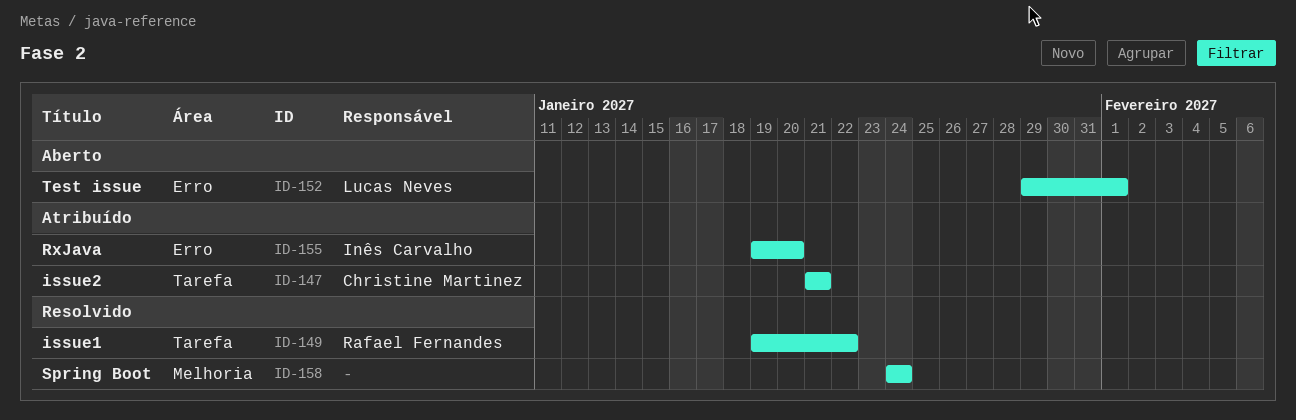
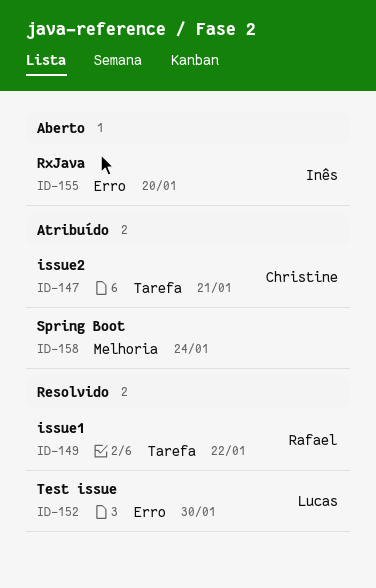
ID-152, status: Aberto -> Resolvido
ID-152, due: Feb 1 -> Jan 30
ID-155, status: Atribuído -> Aberto
ID-158, status: Resolvido -> Atribuído

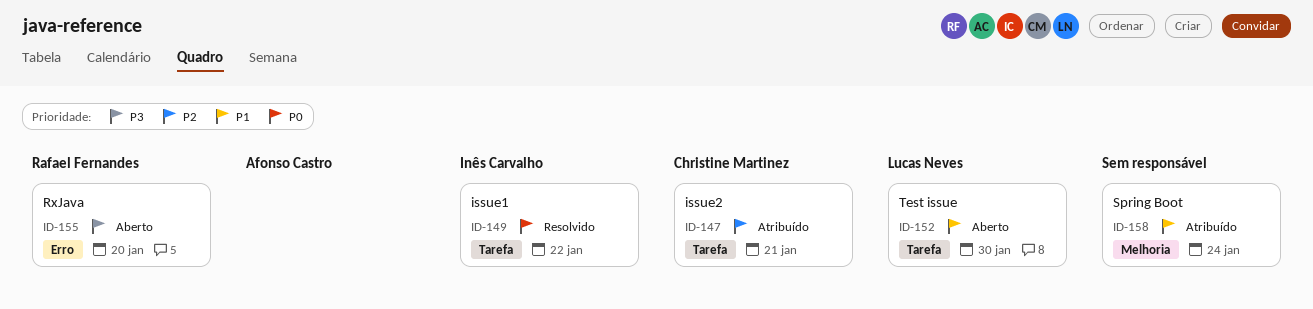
ID-149, owner: Rafael Fernandes -> Inês Carvalho
ID-152, status: Resolvido -> Aberto
ID-152, label: Erro -> Tarefa
ID-155, owner: Inês Carvalho -> Rafael Fernandes

